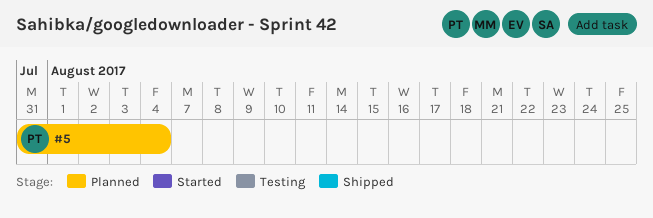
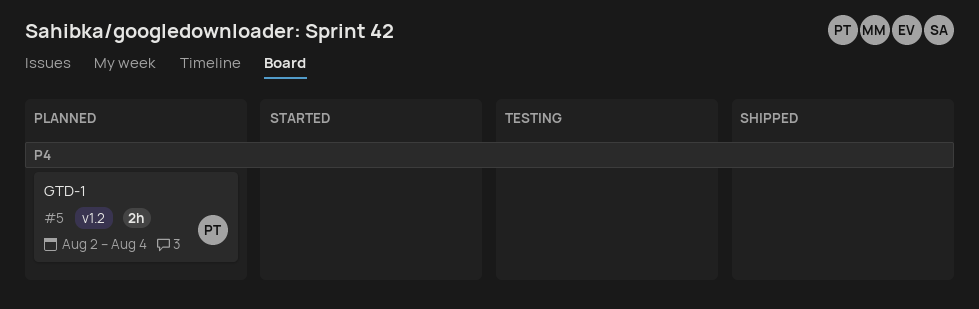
#5, start: Jul 31 -> Aug 2

